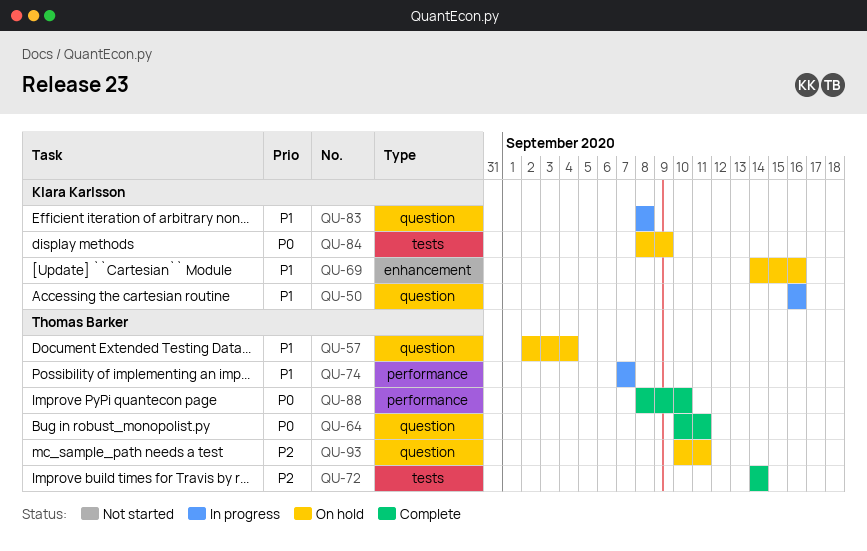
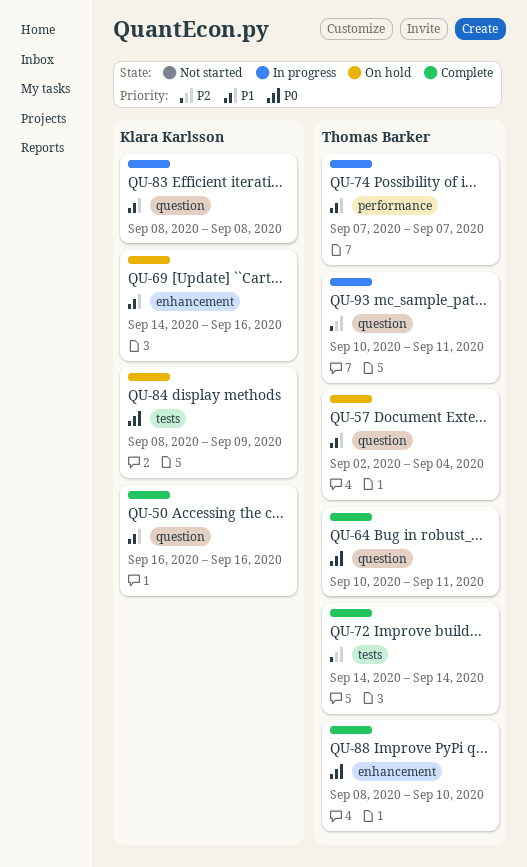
QU-50, status: In progress -> Complete
QU-88, label: performance -> enhancement
QU-93, status: On hold -> In progress

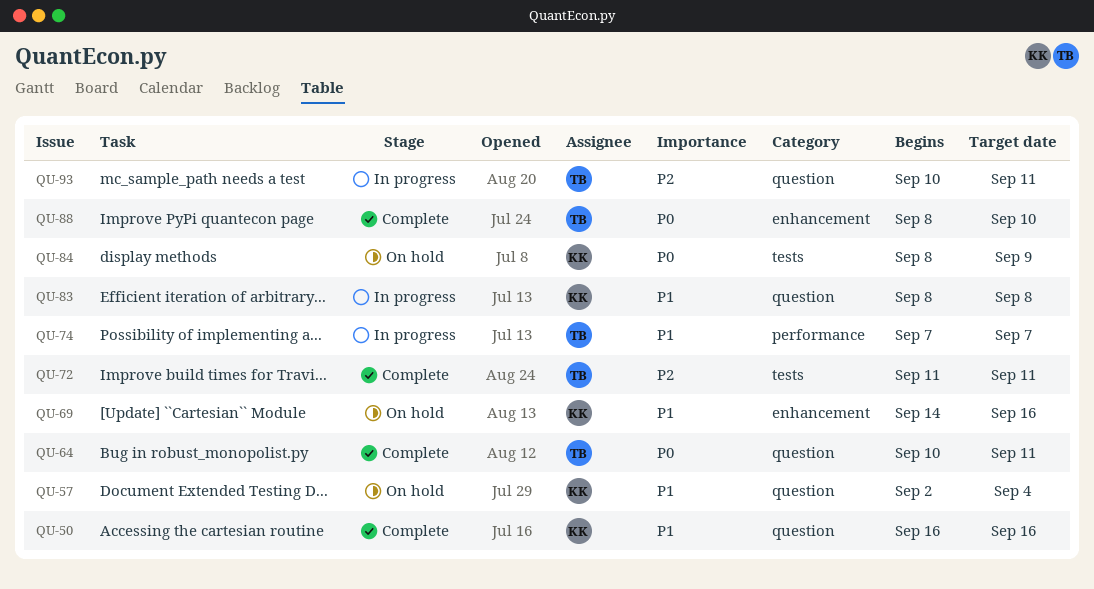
QU-57, owner: Thomas Barker -> Klara Karlsson
QU-72, start: Sep 14 -> Sep 11
QU-72, due: Sep 14 -> Sep 11

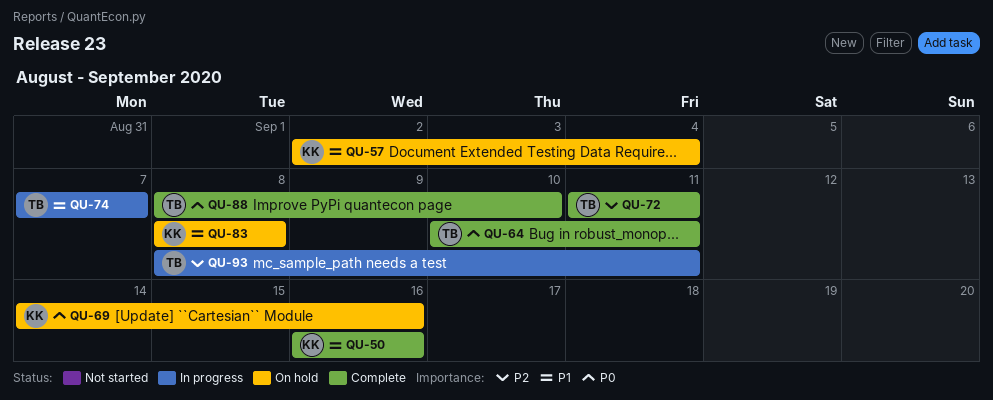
QU-69, priority: P1 -> P0
QU-83, status: In progress -> On hold
QU-84: present -> none
QU-93, start: Sep 10 -> Sep 8

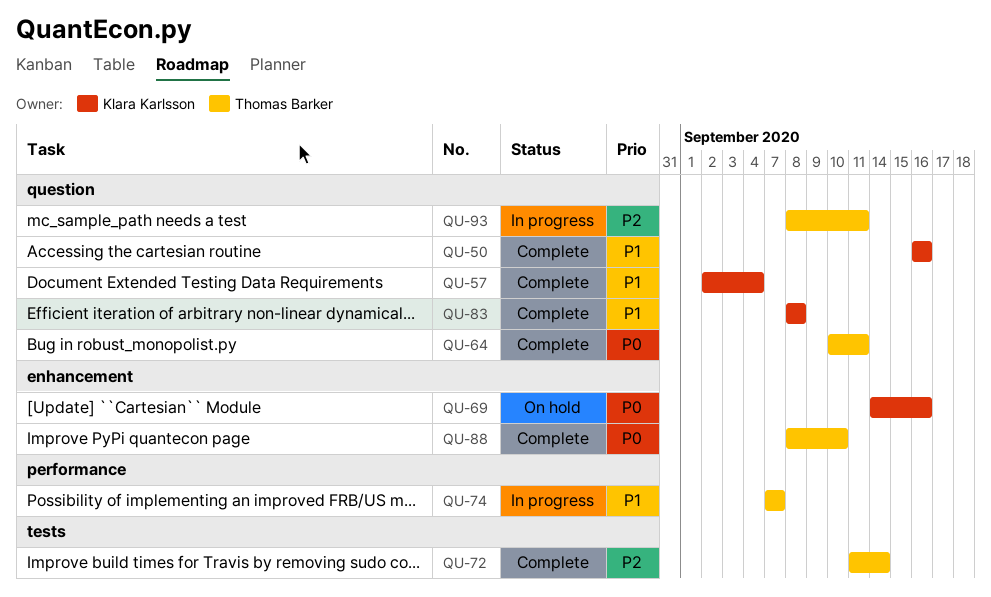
QU-57, status: On hold -> Complete
QU-72, due: Sep 11 -> Sep 14
QU-83, status: On hold -> Complete

